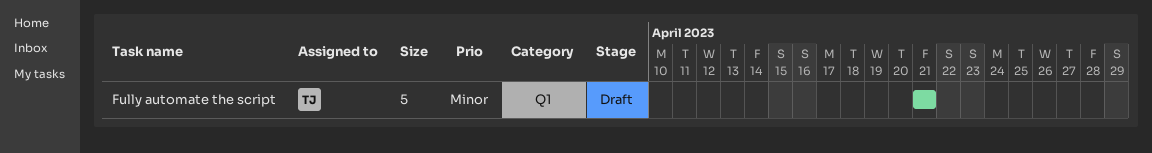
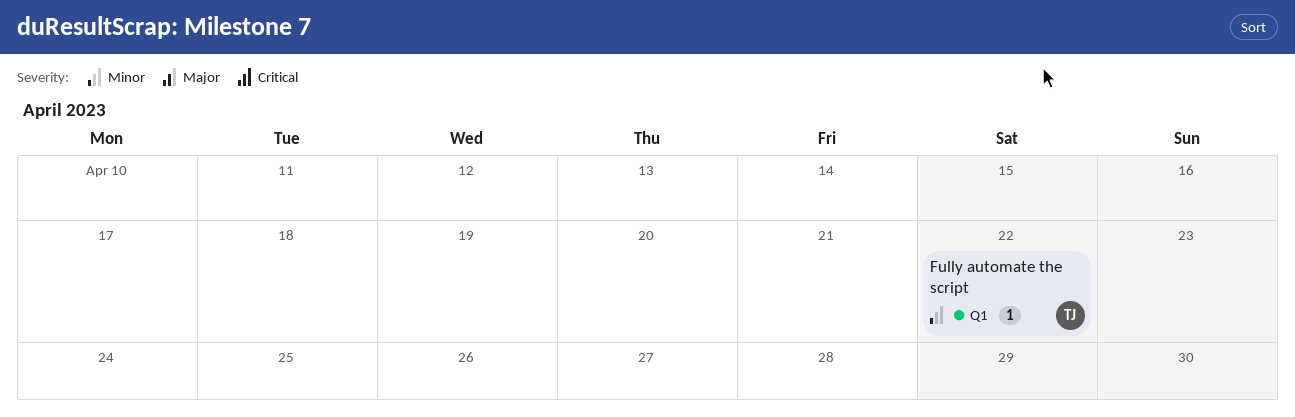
Fully automate the script, estimate: 5 -> 1
Fully automate the script, due: Apr 21 -> Apr 22

